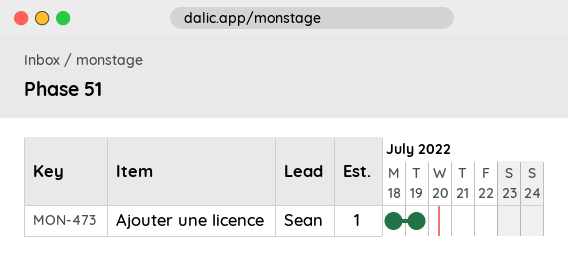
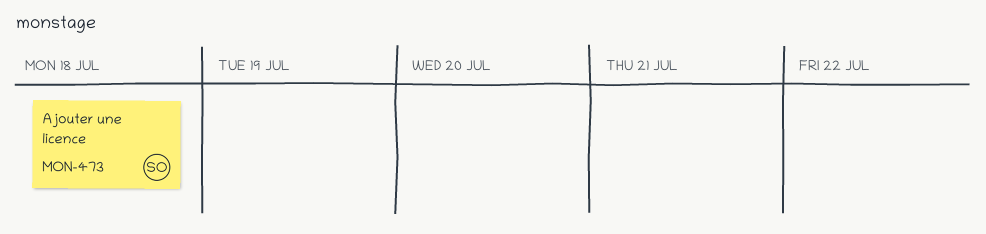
MON-473, due: Jul 19 -> Jul 18

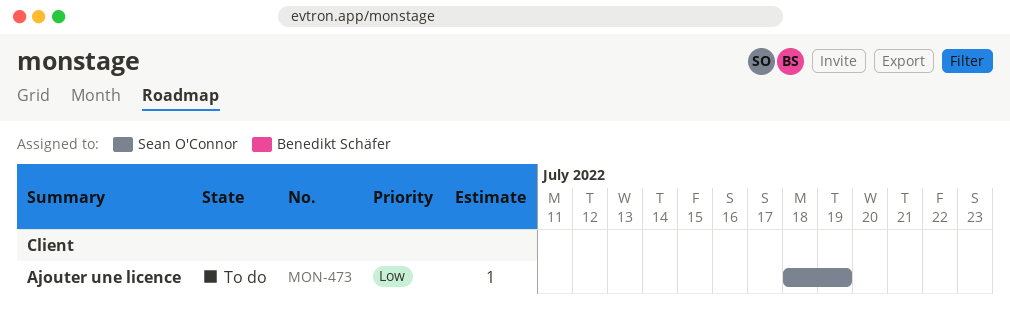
MON-473, due: Jul 18 -> Jul 19

